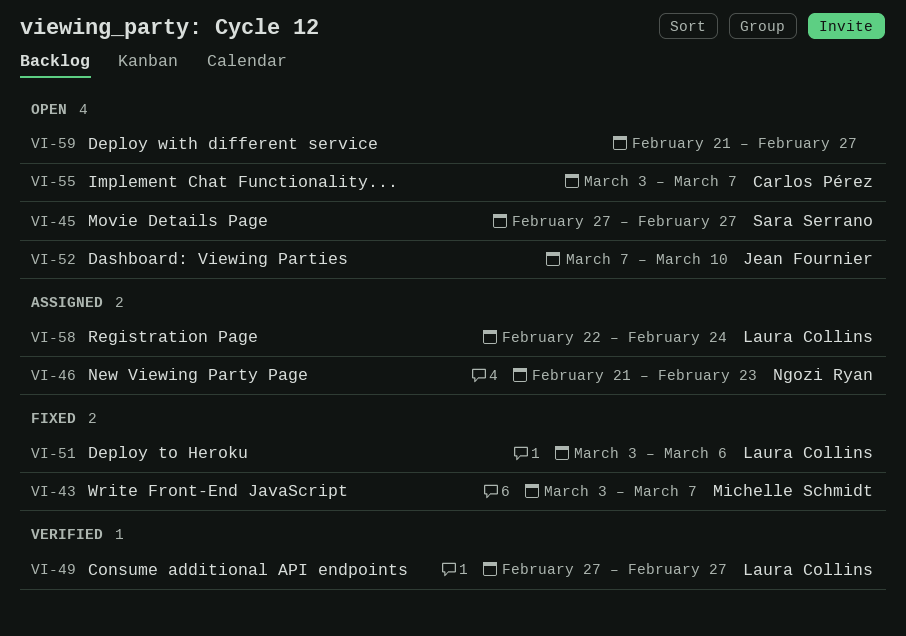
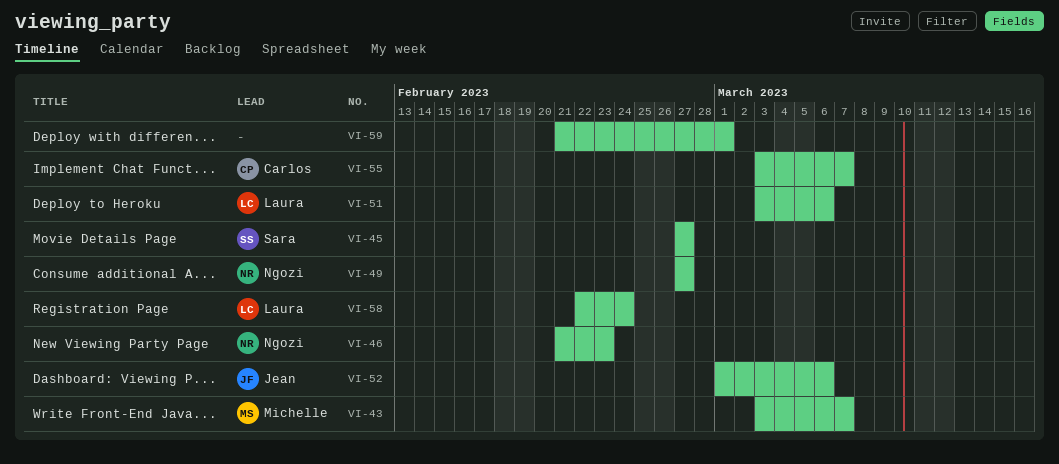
VI-49, owner: Laura Collins -> Ngozi Ryan
VI-52, start: Mar 7 -> Mar 1
VI-52, due: Mar 10 -> Mar 6
VI-59, due: Feb 27 -> Mar 1

